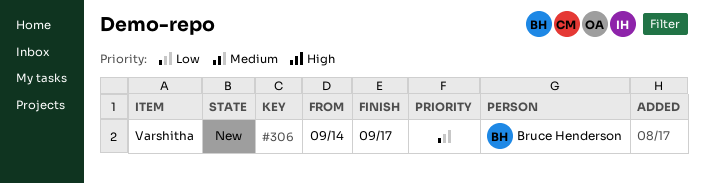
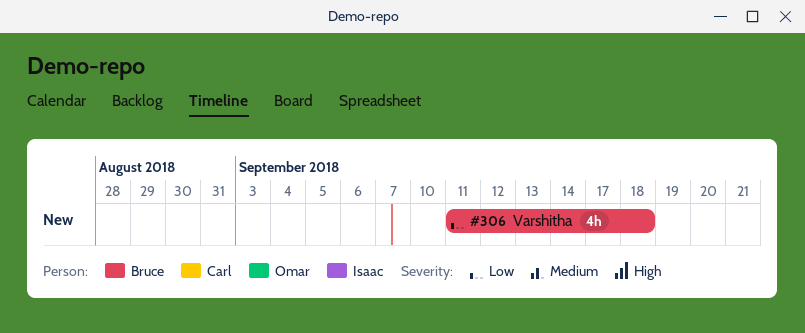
#306, start: Sep 14 -> Sep 11
#306, due: Sep 17 -> Sep 18

